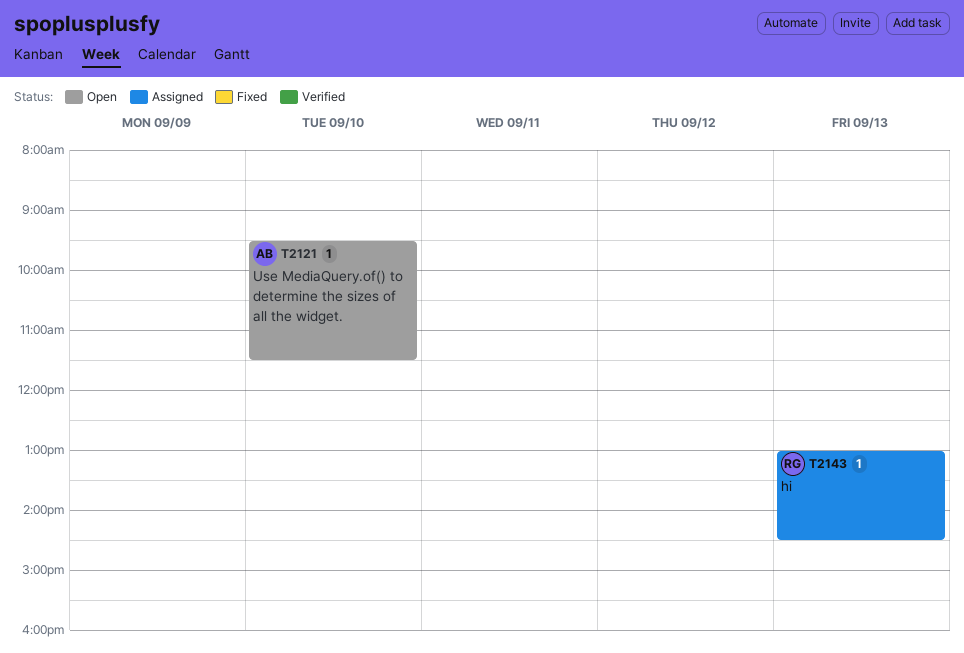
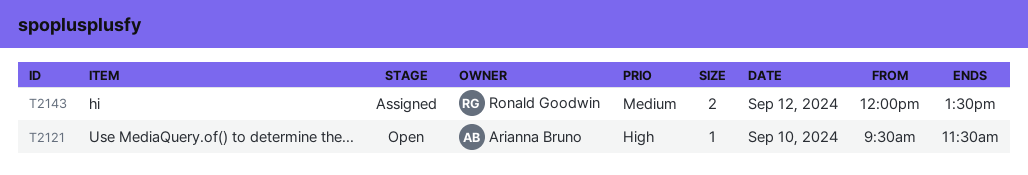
T2143, estimate: 1 -> 2
T2143, day: Sep 13 -> Sep 12
T2143, begins: 13:00 -> 12:00
T2143, ends: 14:30 -> 13:30

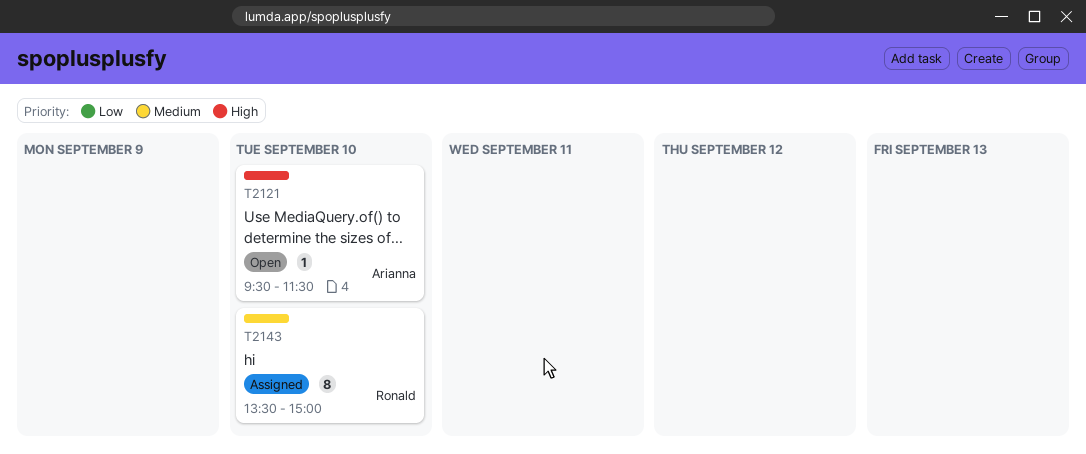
T2143, estimate: 2 -> 8
T2143, day: Sep 12 -> Sep 10
T2143, begins: 12:00 -> 13:30
T2143, ends: 13:30 -> 15:00

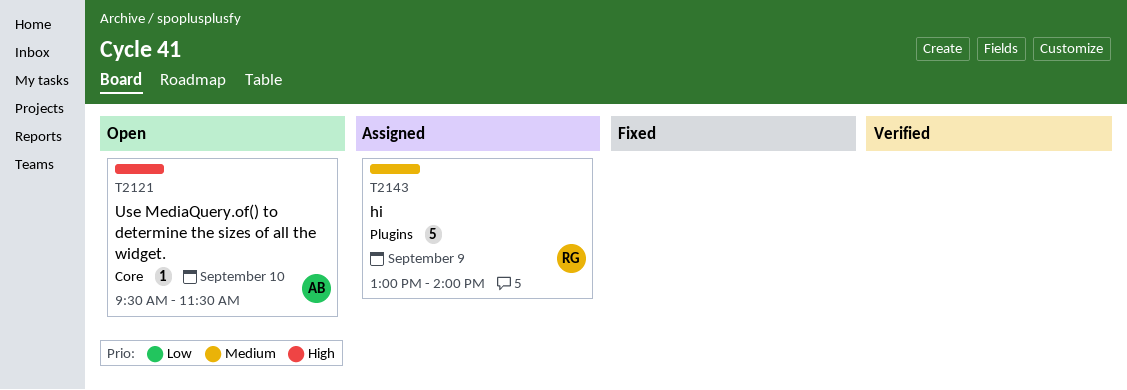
T2143, estimate: 8 -> 5
T2143, day: Sep 10 -> Sep 9
T2143, begins: 13:30 -> 13:00
T2143, ends: 15:00 -> 14:00

